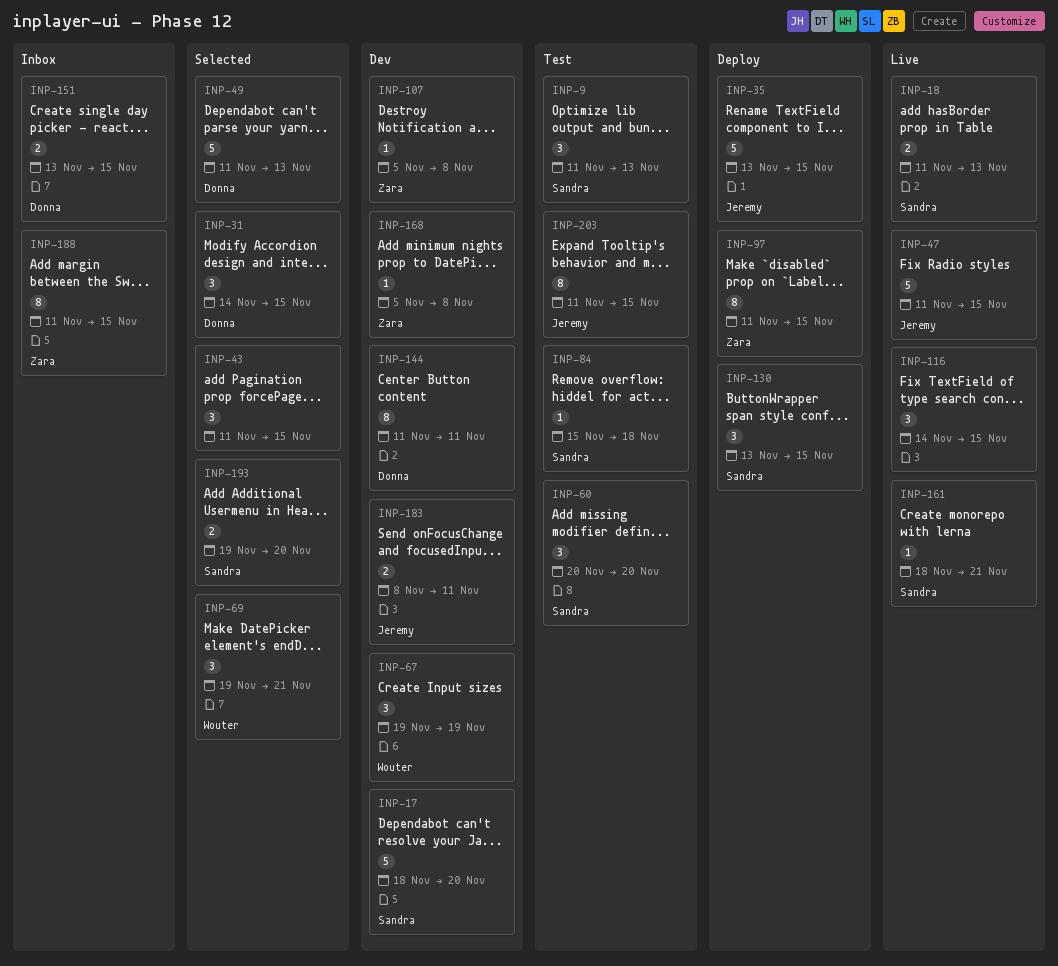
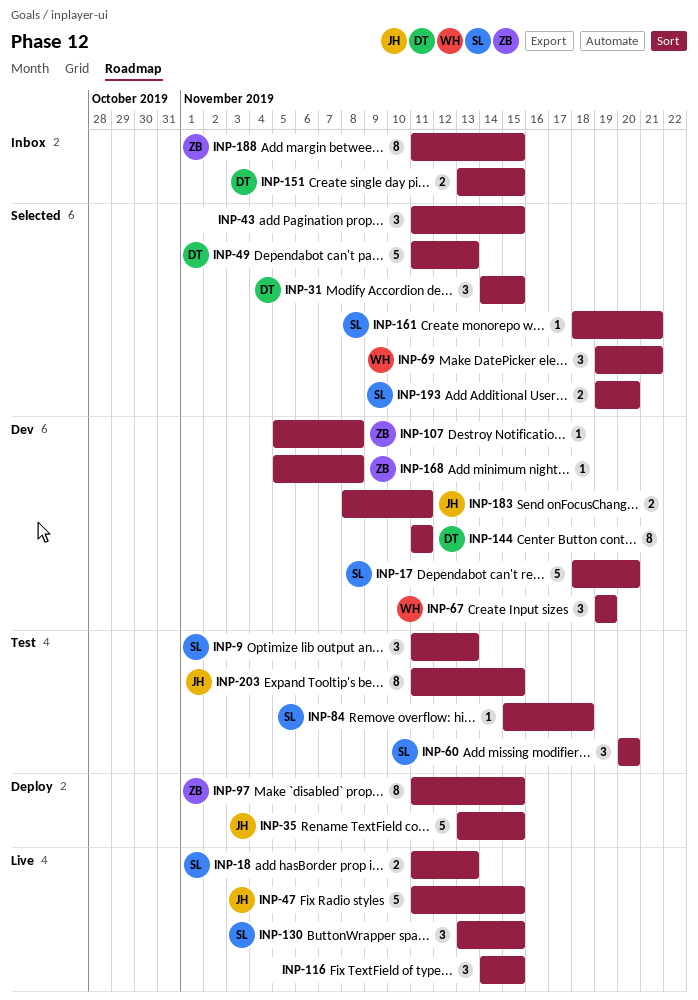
INP-130, status: Deploy -> Live
INP-161, status: Live -> Selected

